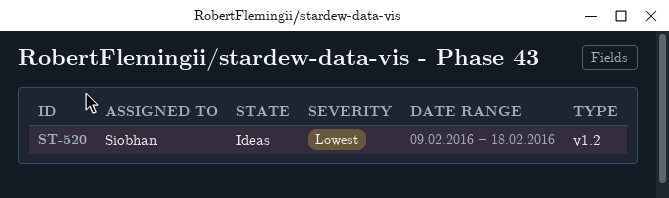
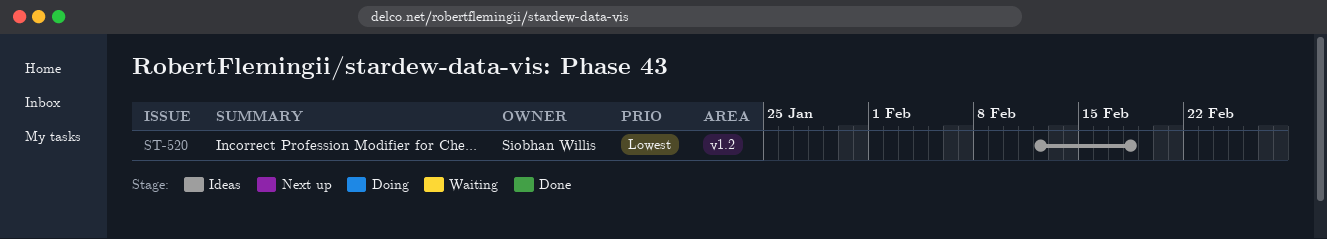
ST-520, start: Feb 9 -> Feb 12

